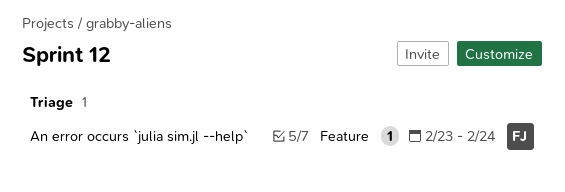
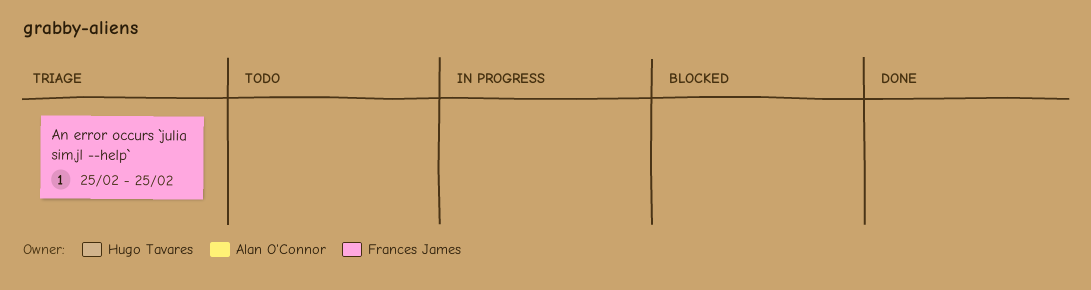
An error occurs `julia sim.jl --help`, start: Feb 23 -> Feb 25
An error occurs `julia sim.jl --help`, due: Feb 24 -> Feb 25

